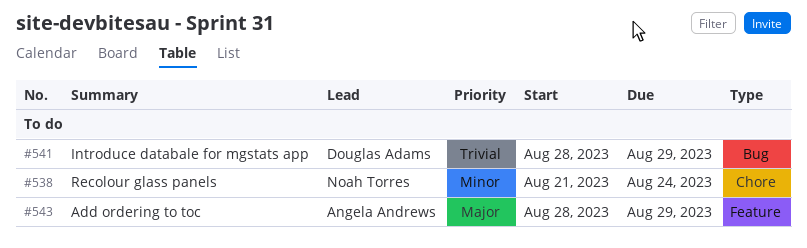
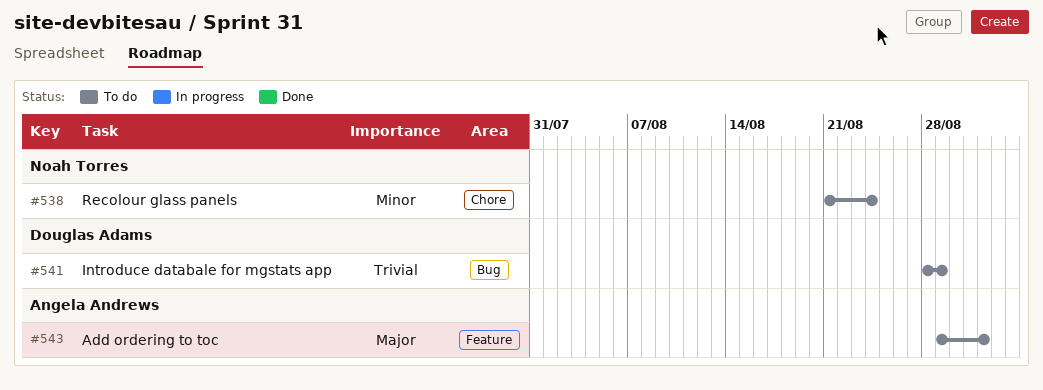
#543, start: Aug 28 -> Aug 29
#543, due: Aug 29 -> Sep 1

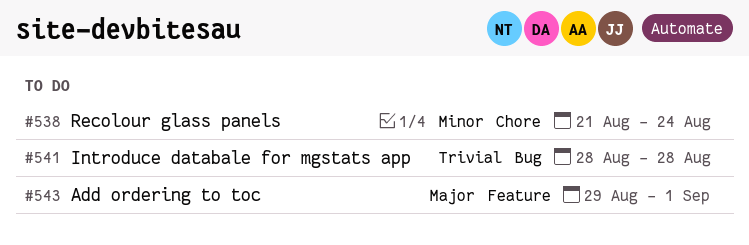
#541, due: Aug 29 -> Aug 28

